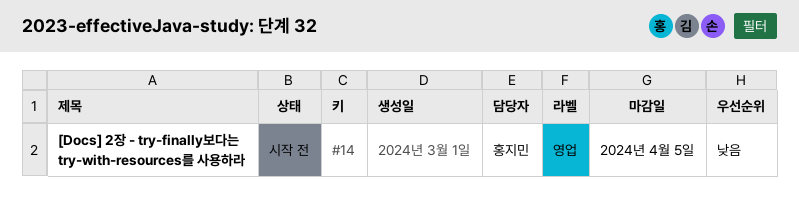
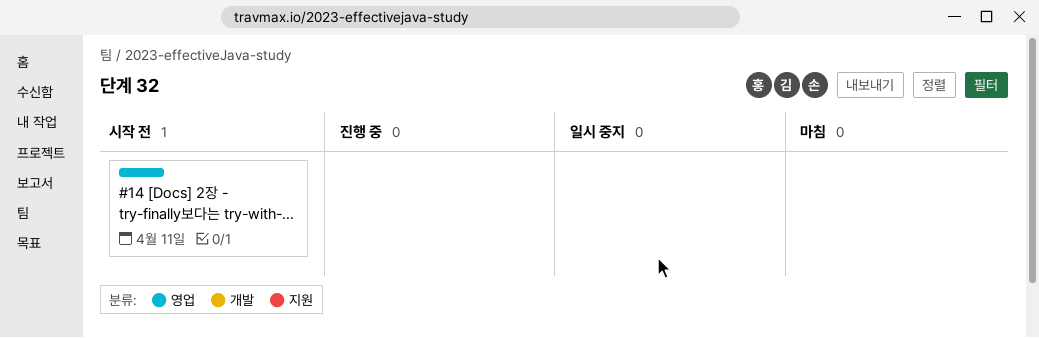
#14, due: Apr 5 -> Apr 11

